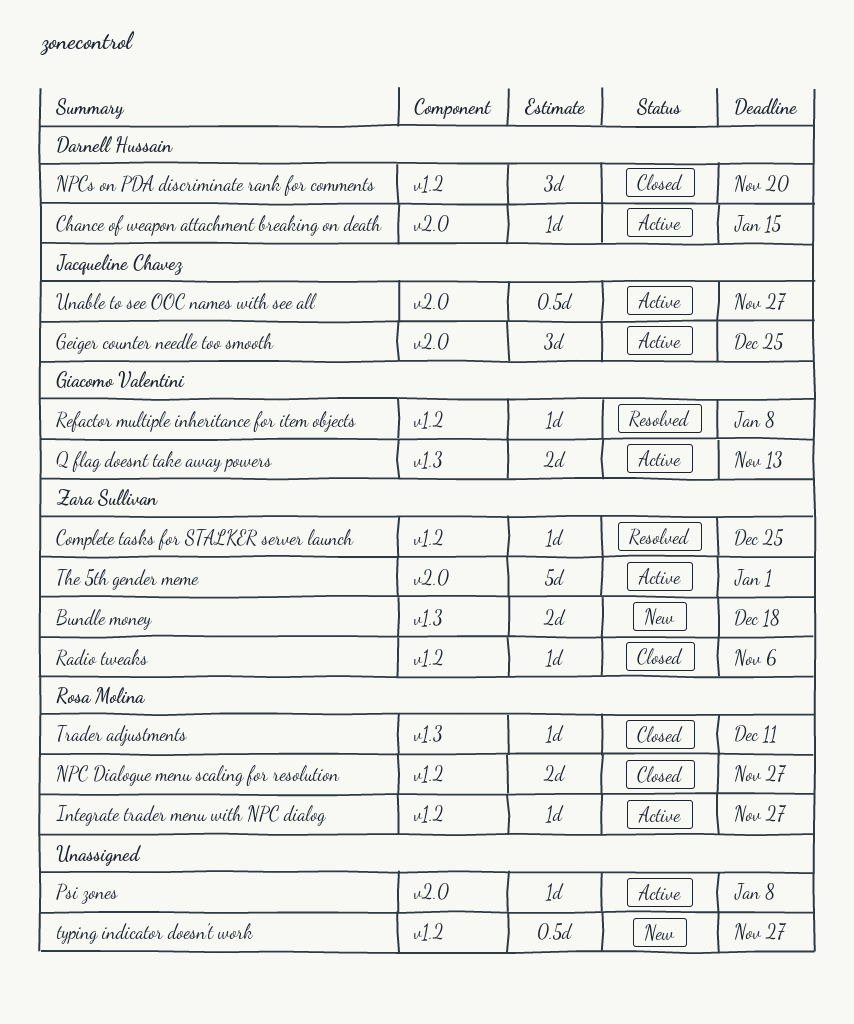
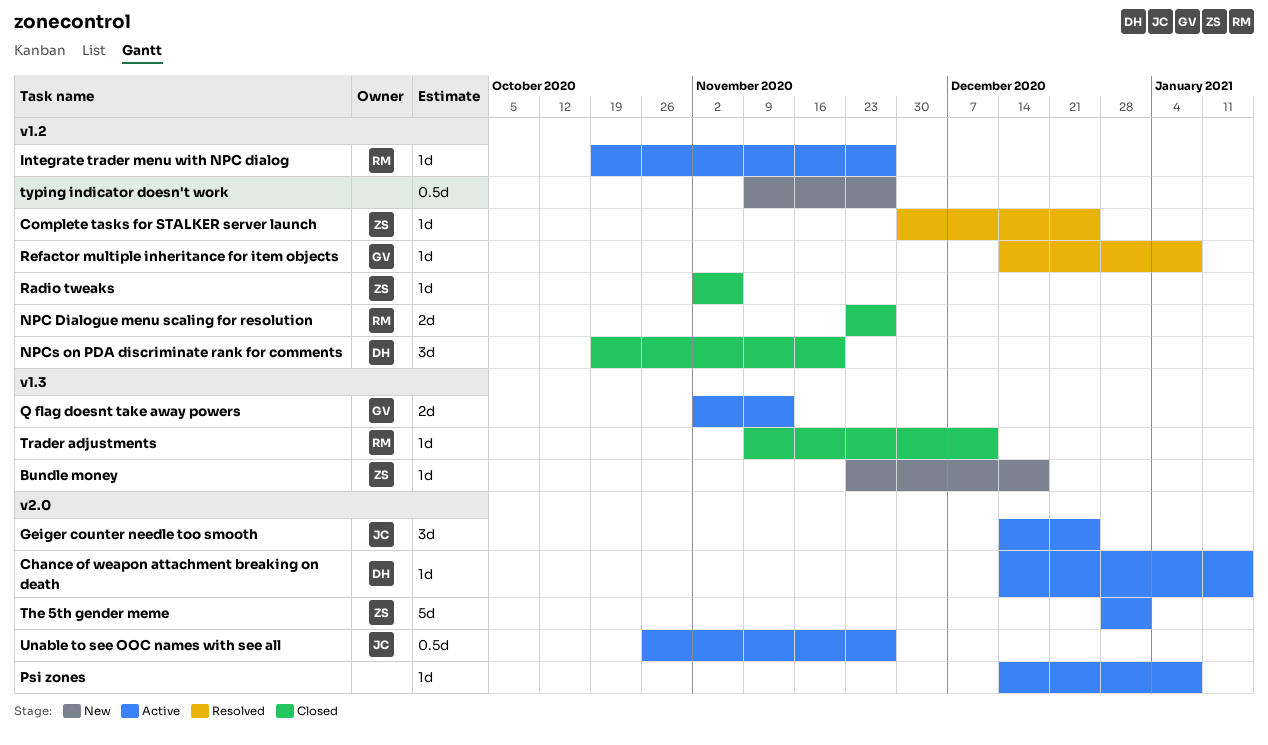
Bundle money, estimate: 2d -> 1d

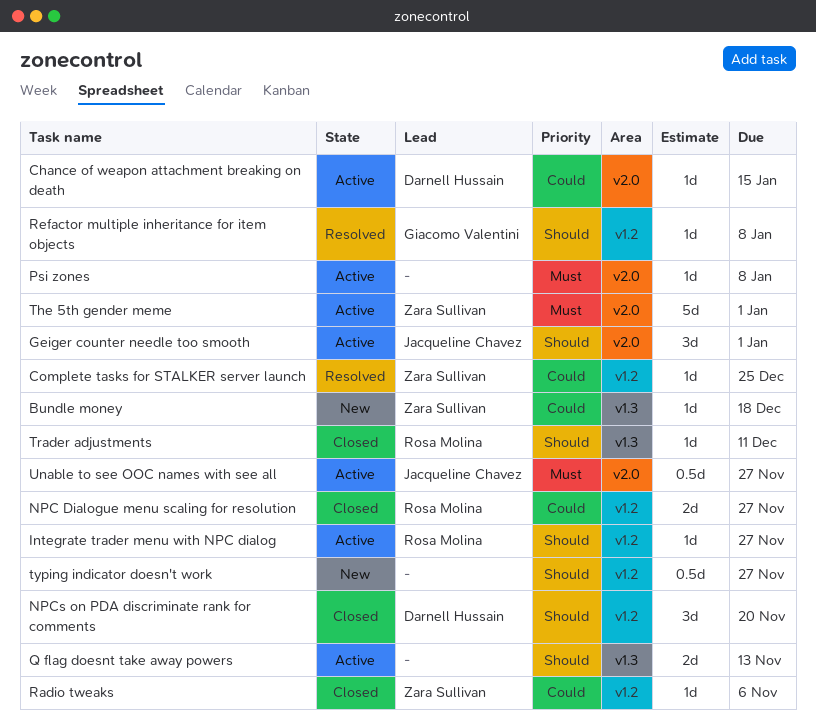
Geiger counter needle too smooth, due: Dec 25 -> Jan 1
Q flag doesnt take away powers, owner: Giacomo Valentini -> none

